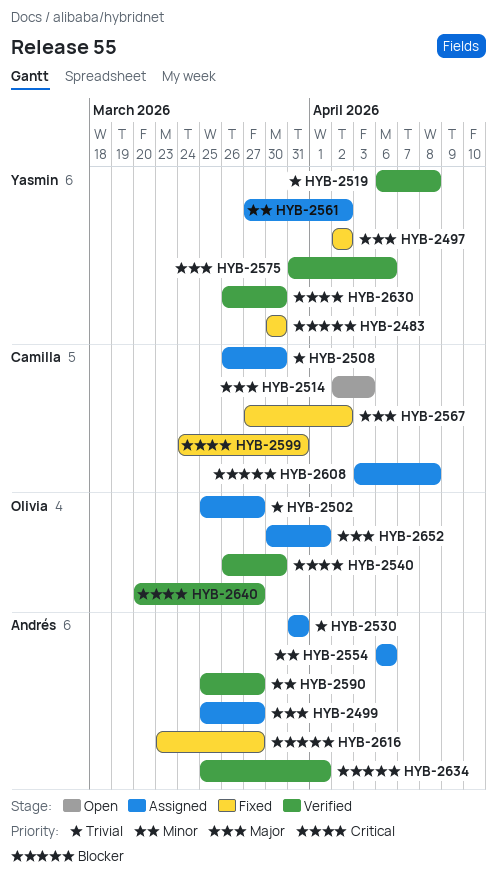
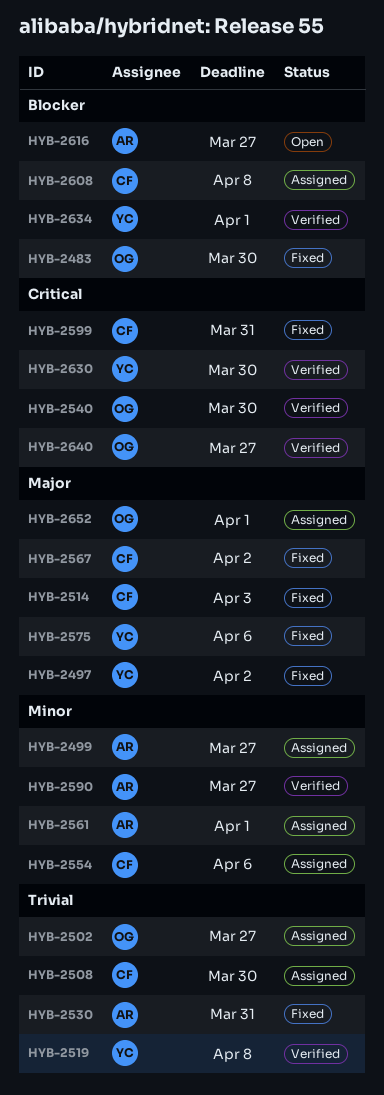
HYB-2483, owner: Yasmin -> Olivia
HYB-2499, priority: Major -> Minor
HYB-2514, status: Open -> Fixed
HYB-2530, status: Assigned -> Fixed
HYB-2554, owner: Andrés -> Camilla
HYB-2561, owner: Yasmin -> Andrés
HYB-2561, due: Apr 2 -> Apr 1
HYB-2575, status: Verified -> Fixed
HYB-2616, status: Fixed -> Open
HYB-2634, owner: Andrés -> Yasmin

